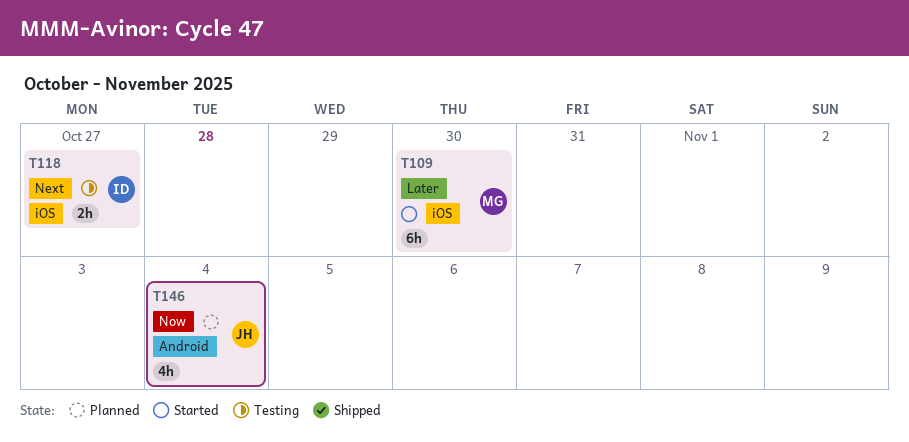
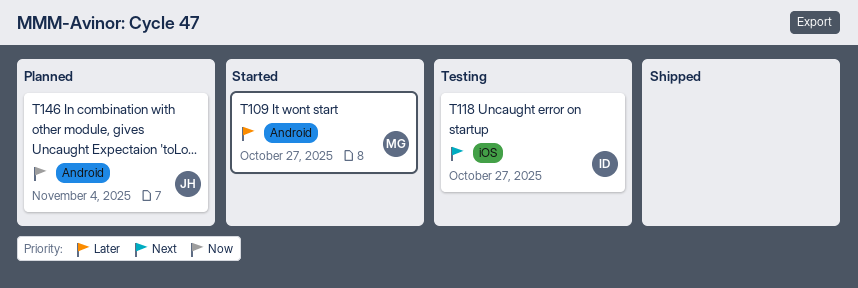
T109, label: iOS -> Android
T109, due: Oct 30 -> Oct 27

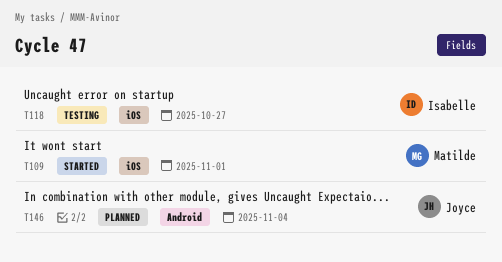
T109, label: Android -> iOS
T109, due: Oct 27 -> Nov 1

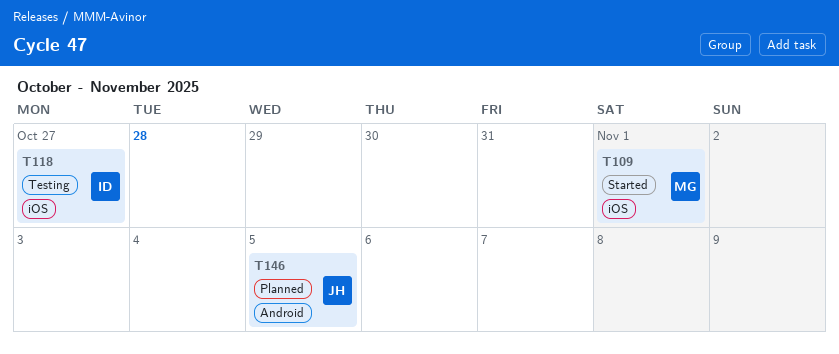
T146, due: Nov 4 -> Nov 5

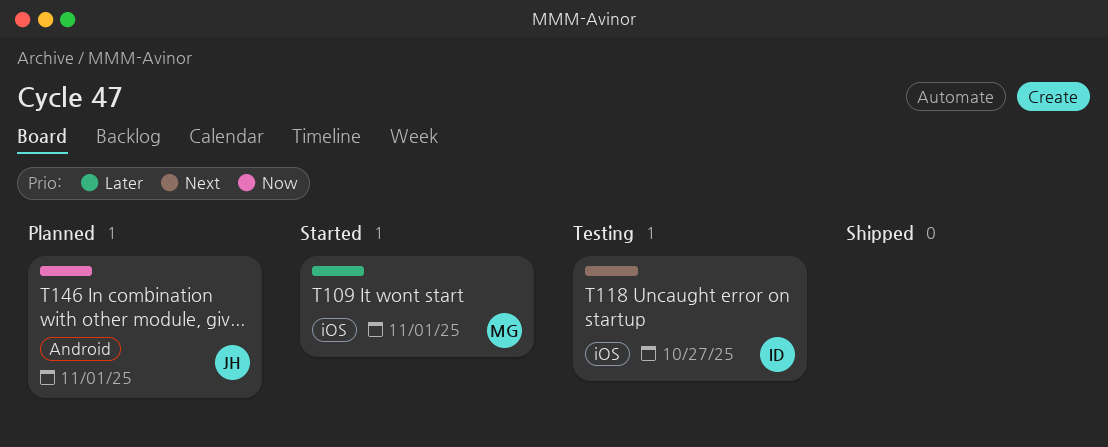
T146, due: Nov 5 -> Nov 1

